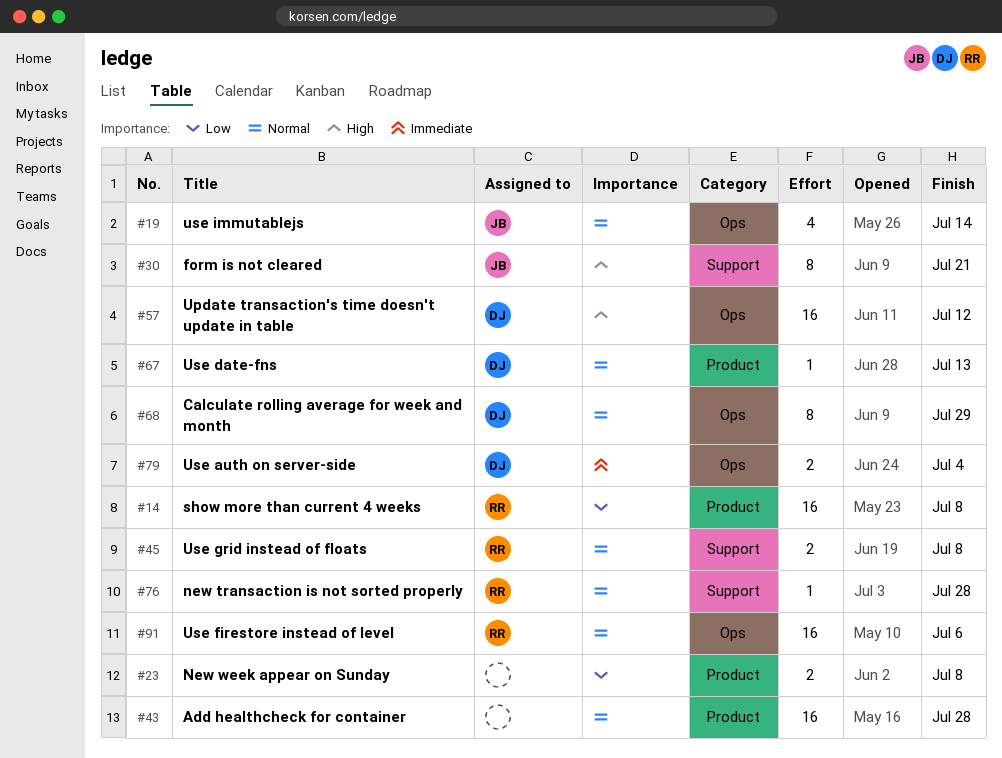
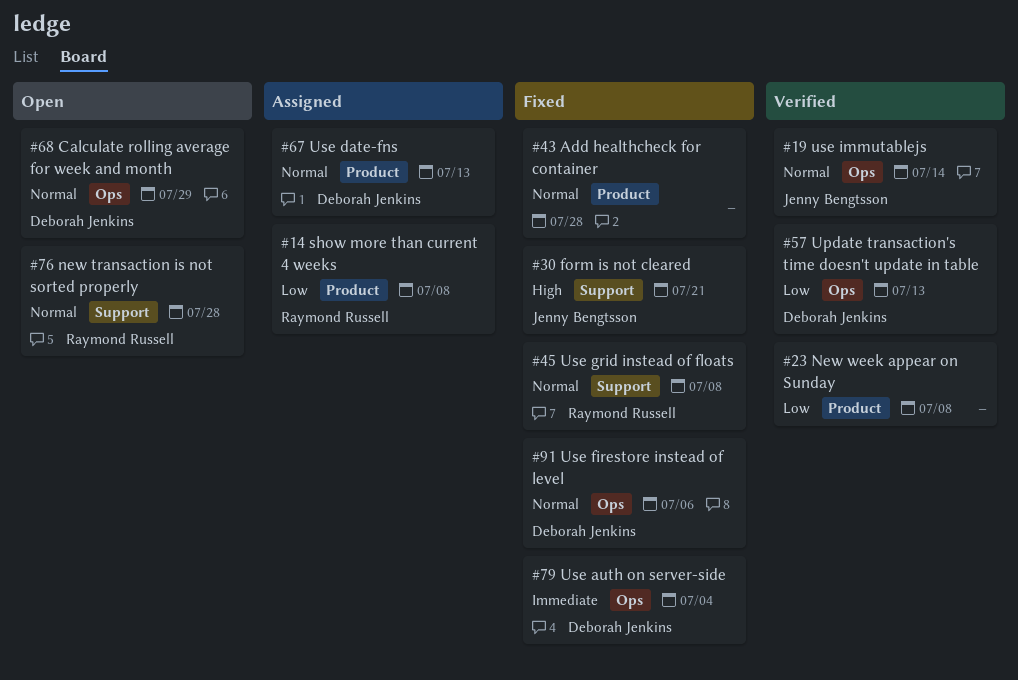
#57, priority: High -> Low
#57, due: Jul 12 -> Jul 13
#91, owner: Raymond Russell -> Deborah Jenkins

